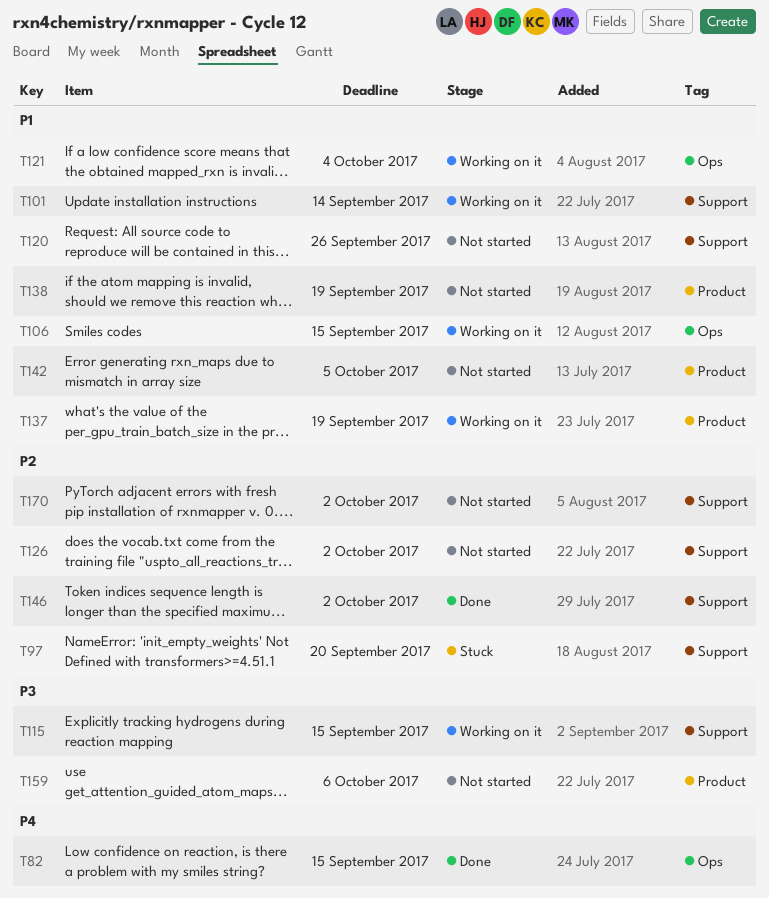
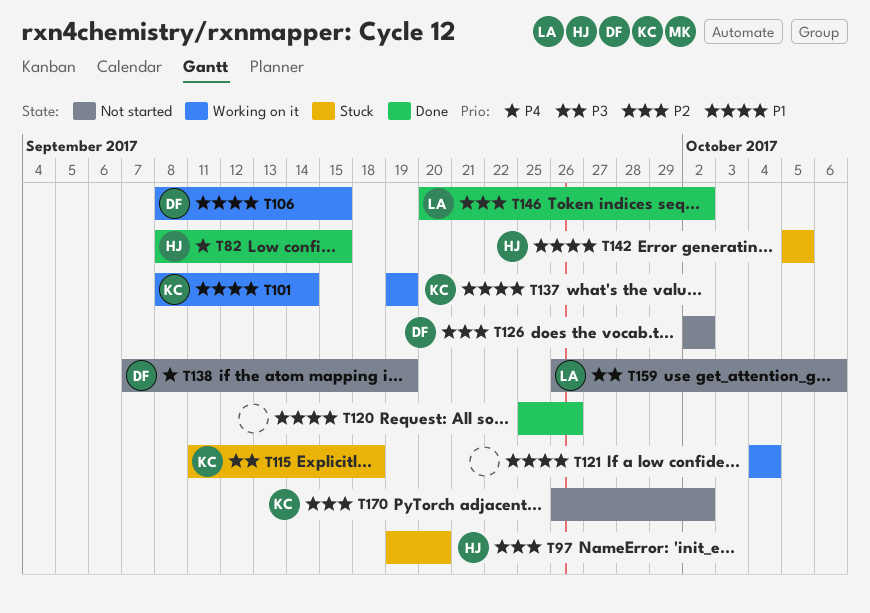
T115, status: Working on it -> Stuck
T115, due: Sep 15 -> Sep 18
T120, status: Not started -> Done
T138, priority: P1 -> P4
T142, status: Not started -> Stuck

